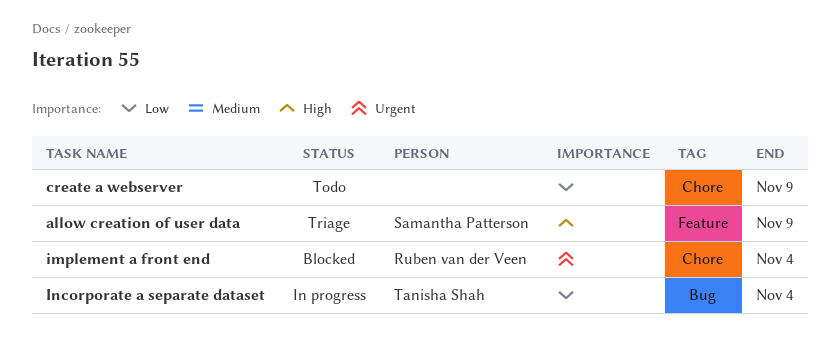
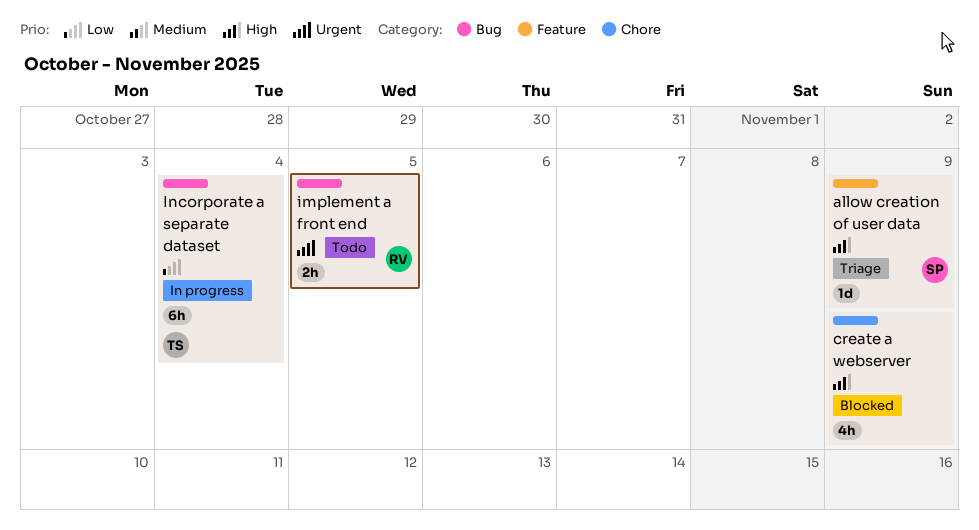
create a webserver, status: Todo -> Blocked
create a webserver, priority: Low -> High
implement a front end, status: Blocked -> Todo
implement a front end, label: Chore -> Bug
implement a front end, due: Nov 4 -> Nov 5

